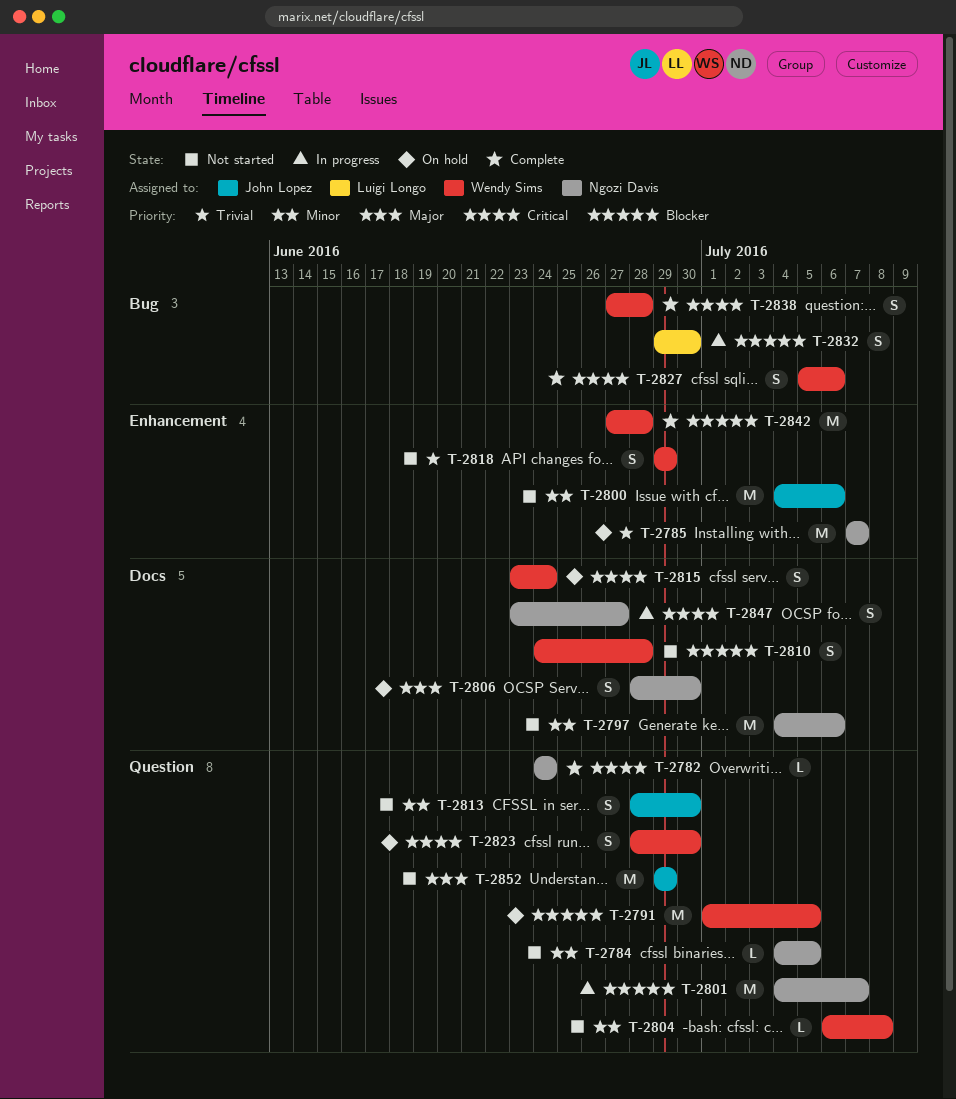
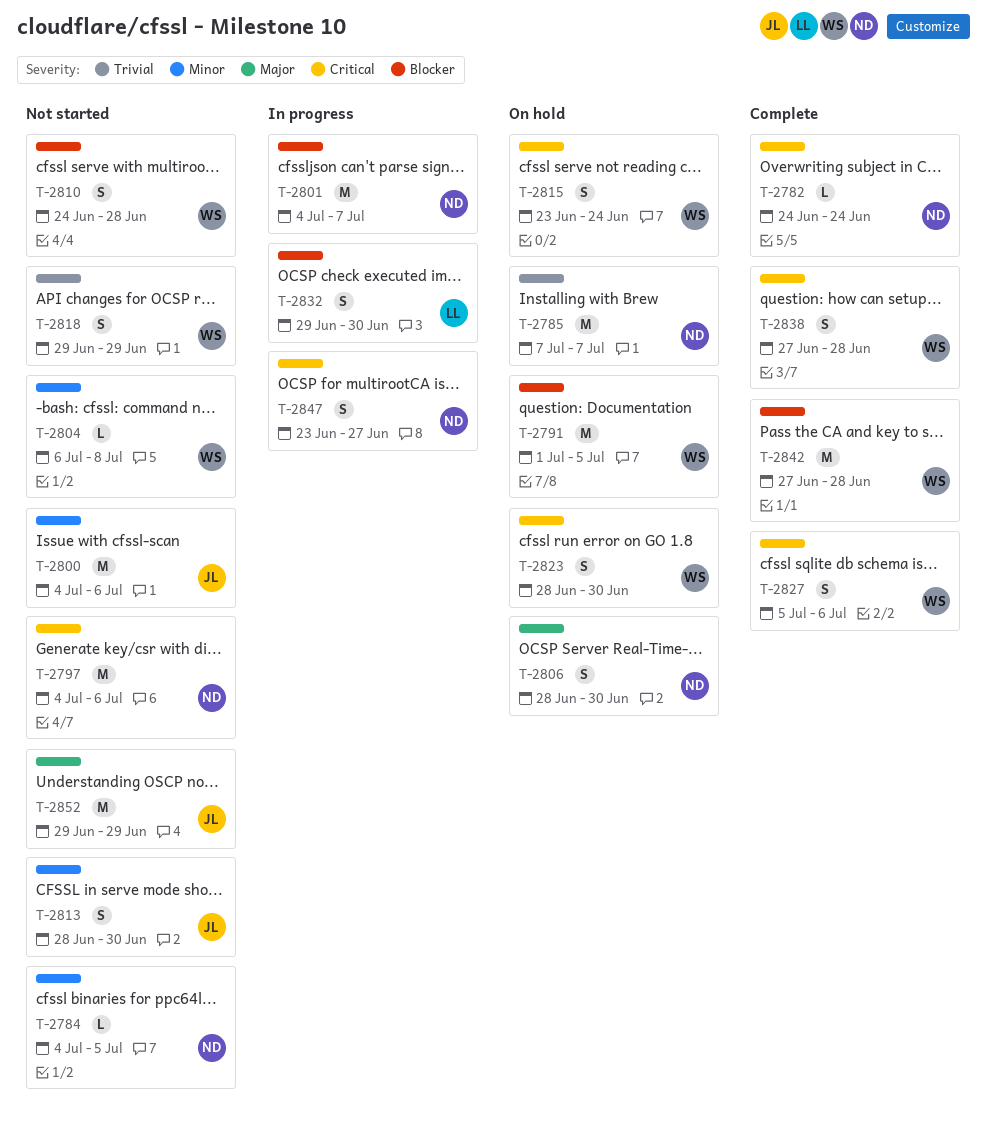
T-2797, priority: Minor -> Critical

